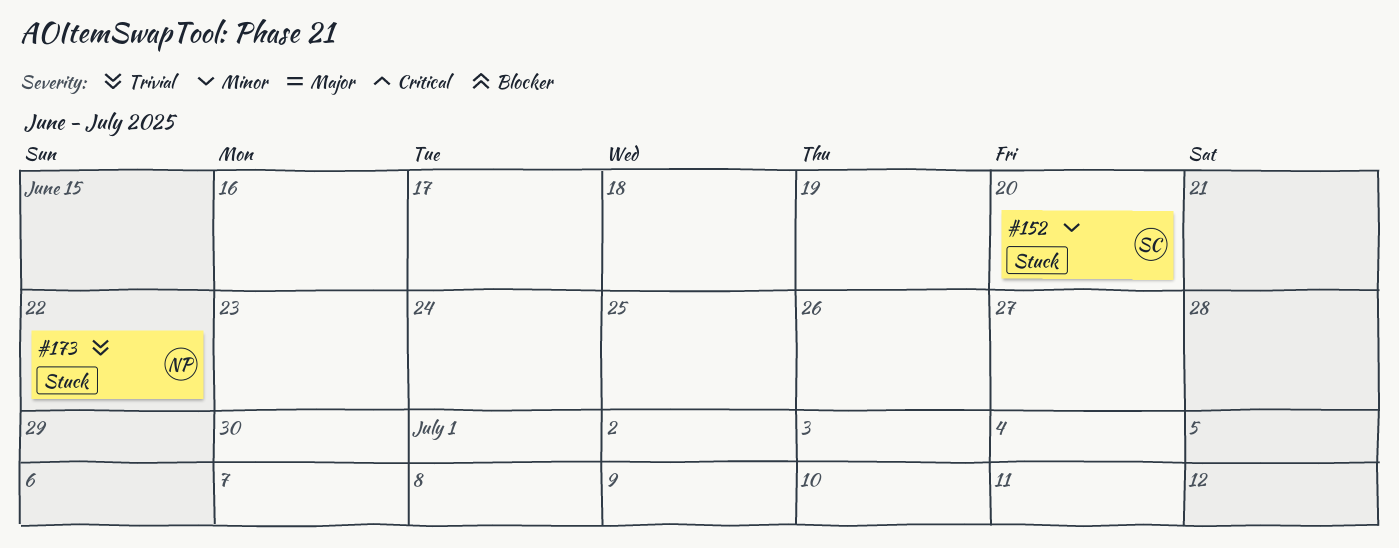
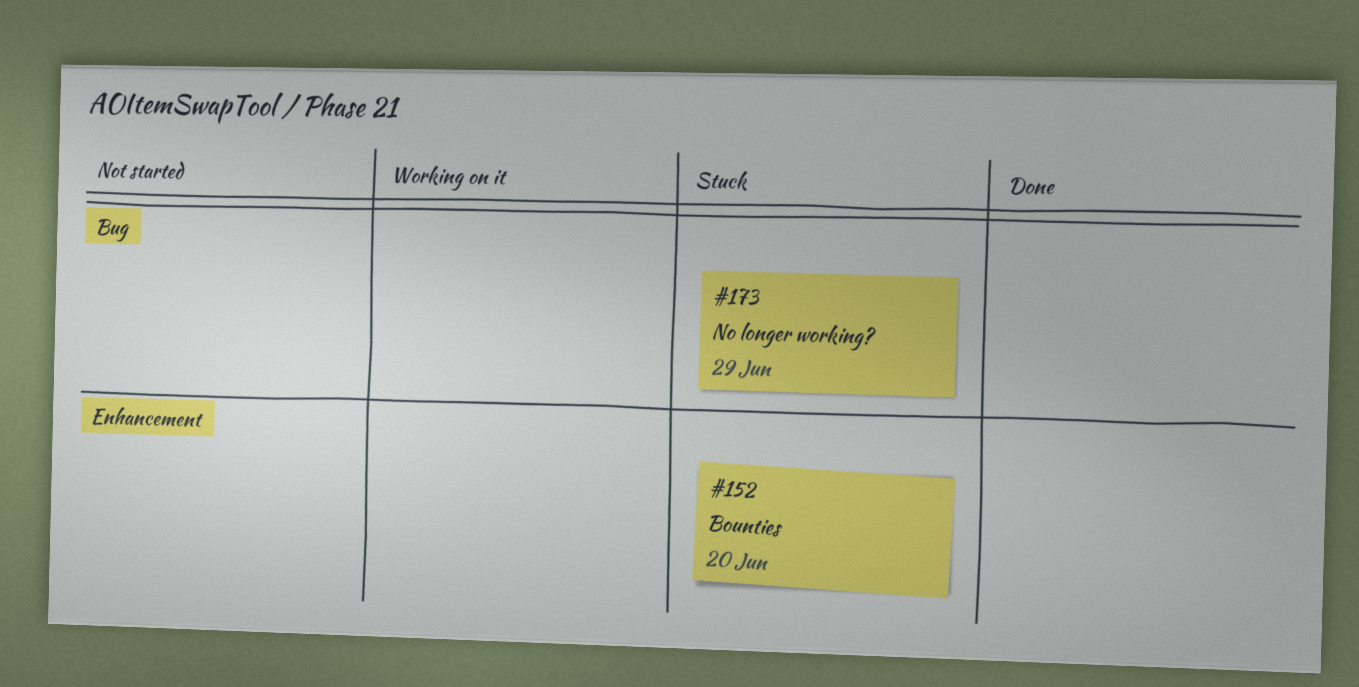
#173, due: Jun 22 -> Jun 29

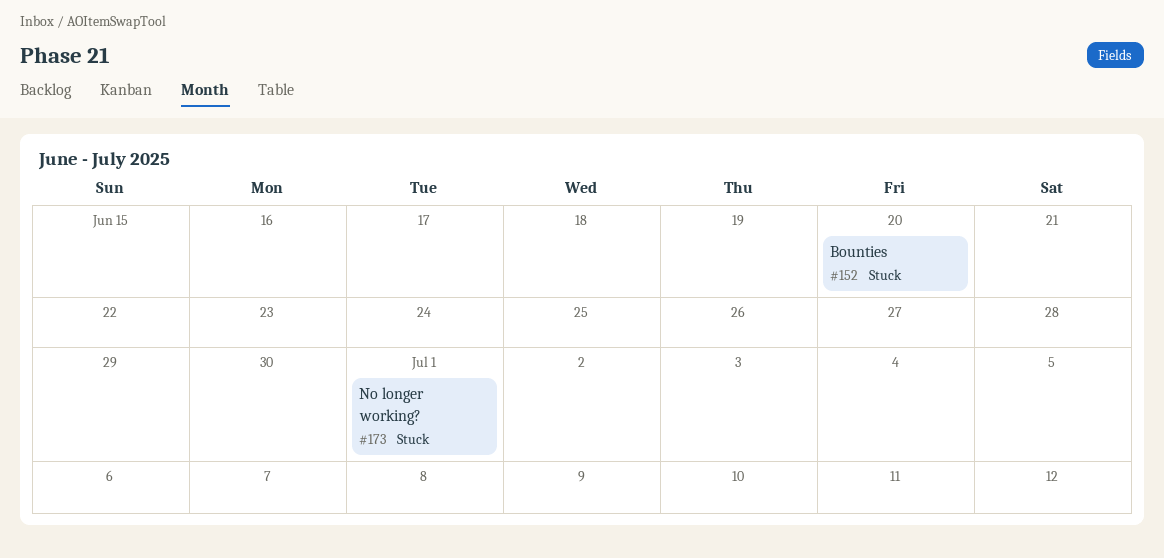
#173, due: Jun 29 -> Jul 1

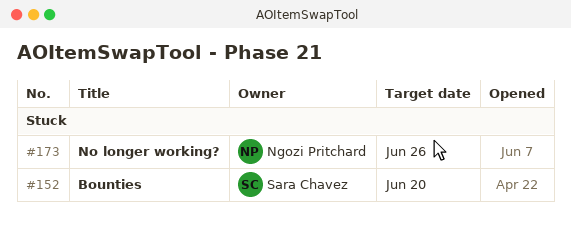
#173, due: Jul 1 -> Jun 26

